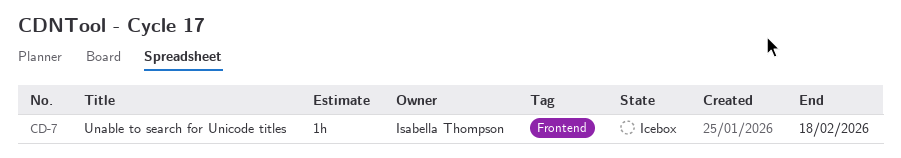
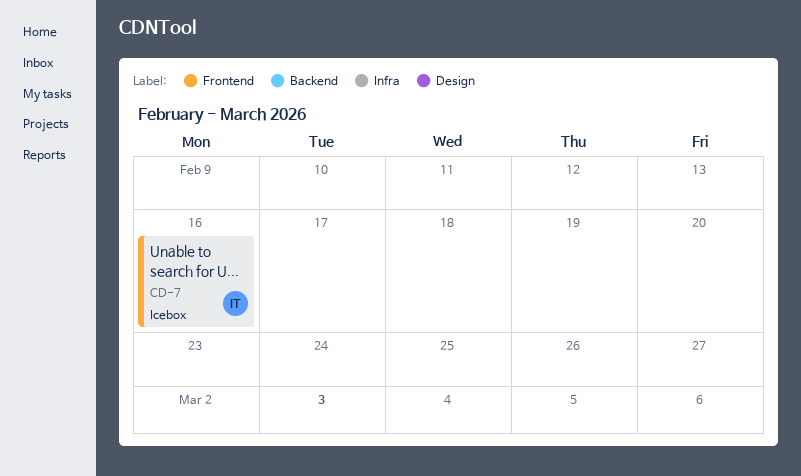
CD-7, due: Feb 18 -> Feb 16

